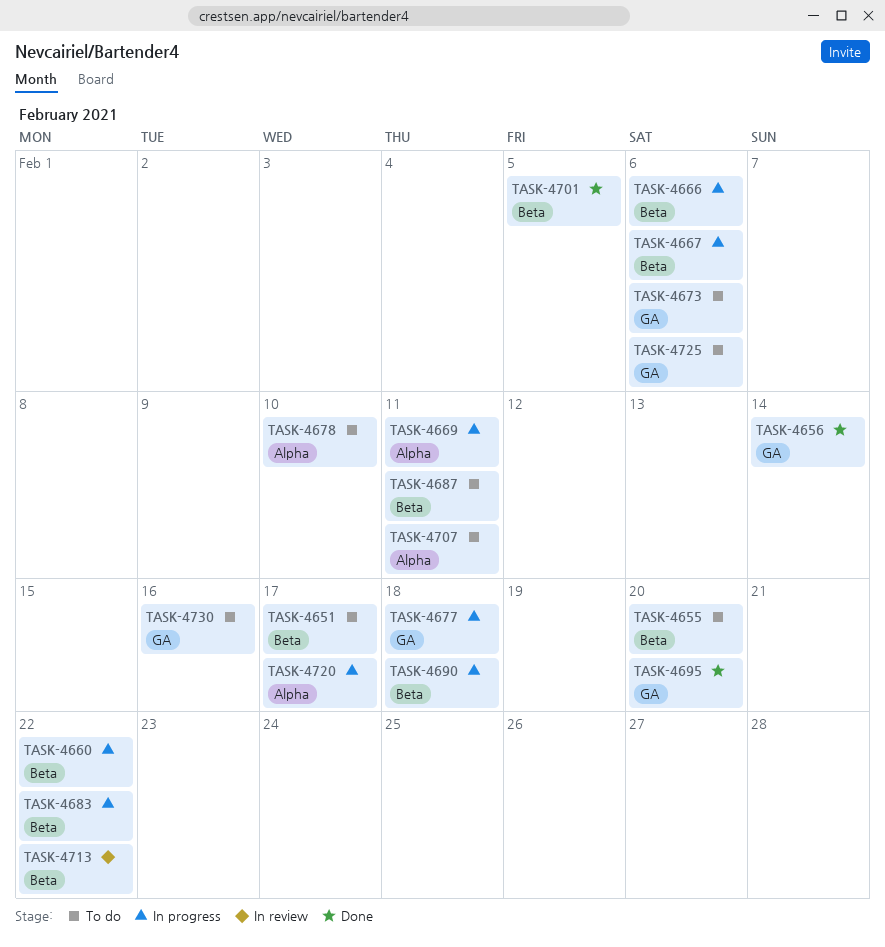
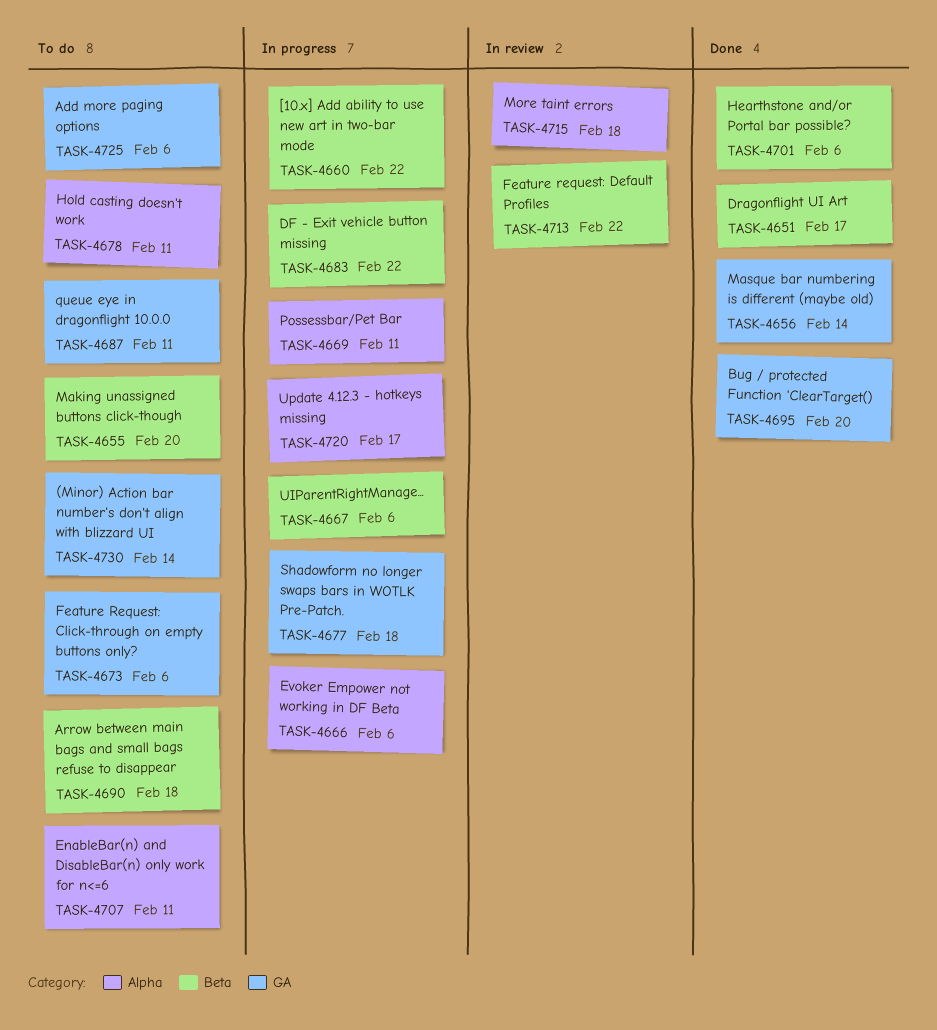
TASK-4651, status: To do -> Done
TASK-4666, label: Beta -> Alpha
TASK-4678, due: Feb 10 -> Feb 11
TASK-4687, label: Beta -> GA
TASK-4690, status: In progress -> To do
TASK-4701, due: Feb 5 -> Feb 6
TASK-4715: none -> present
TASK-4730, due: Feb 16 -> Feb 14

